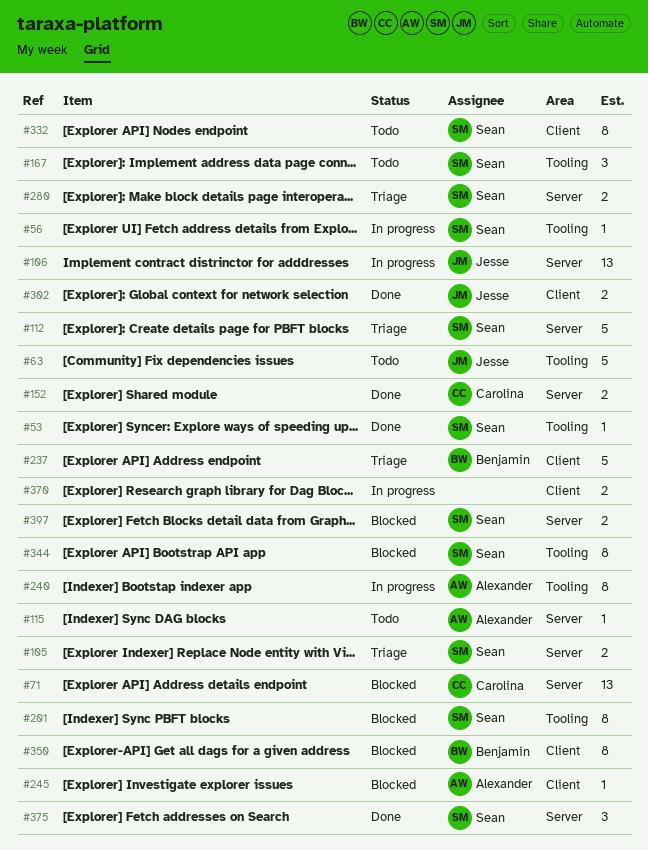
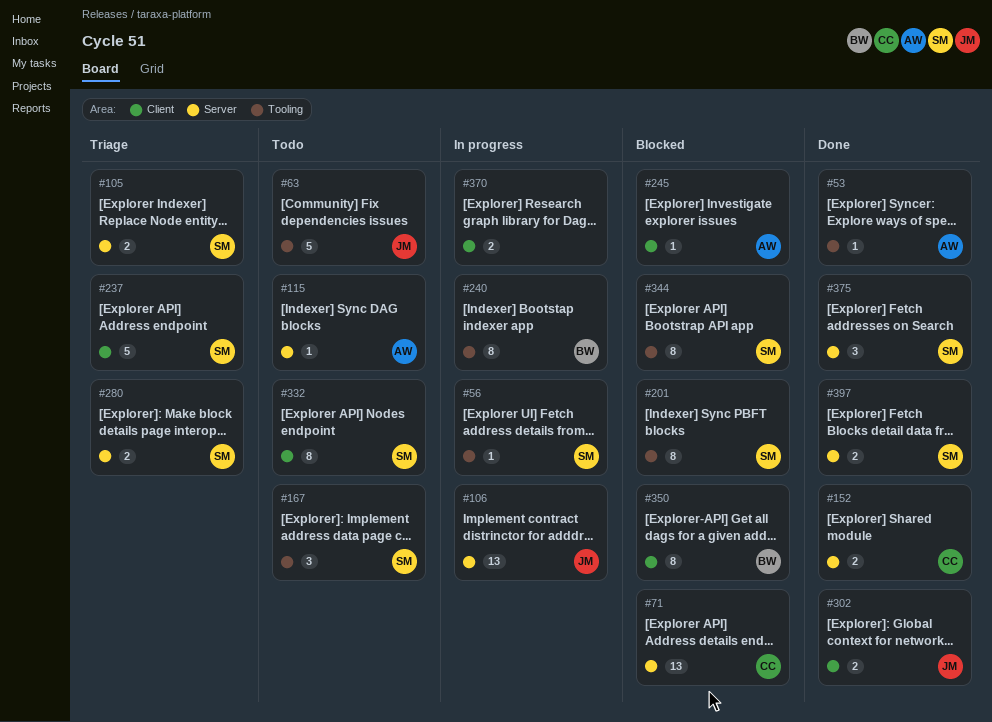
#53, owner: Sean -> Alexander
#112: present -> none
#237, owner: Benjamin -> Sean
#240, owner: Alexander -> Benjamin
#397, status: Blocked -> Done

